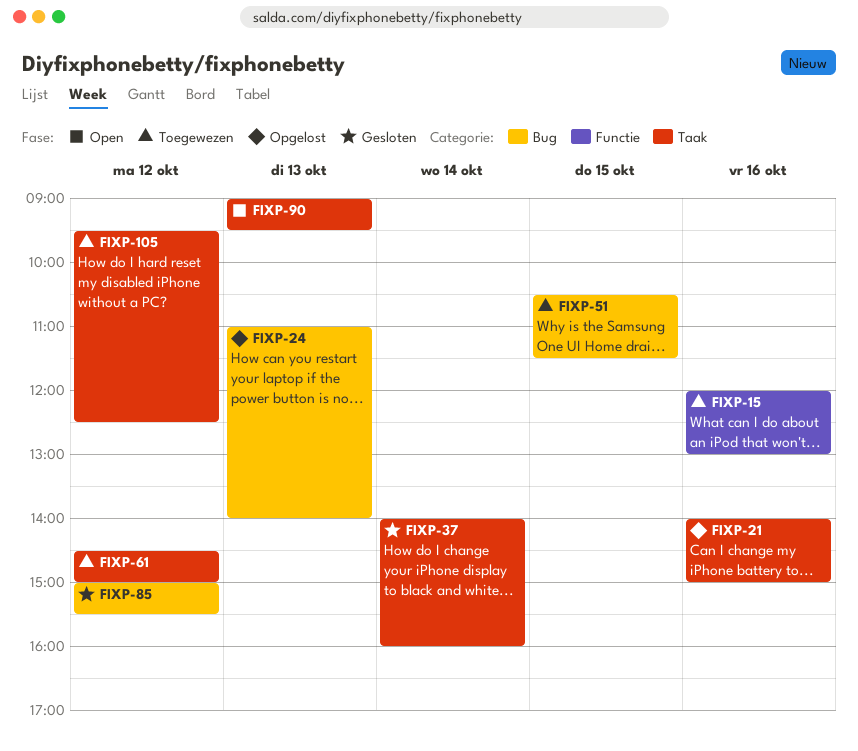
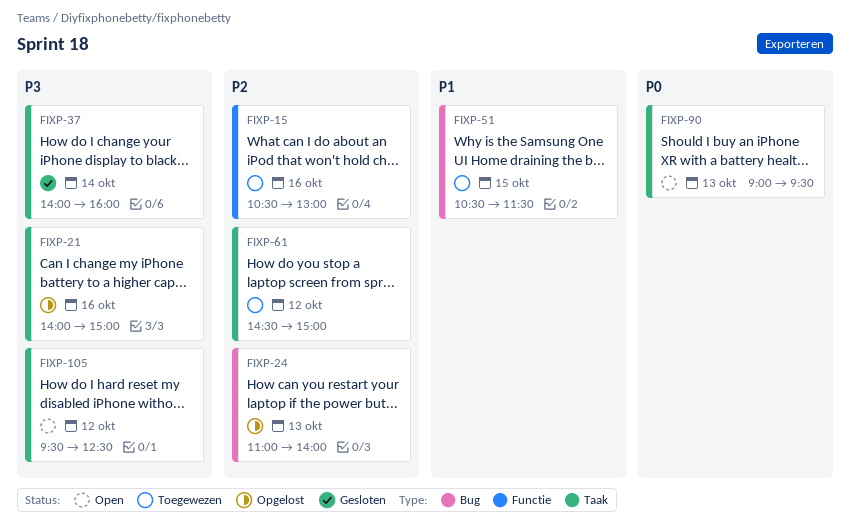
FIXP-15, begins: 12:00 -> 10:30
FIXP-85: present -> none
FIXP-105, status: Toegewezen -> Open

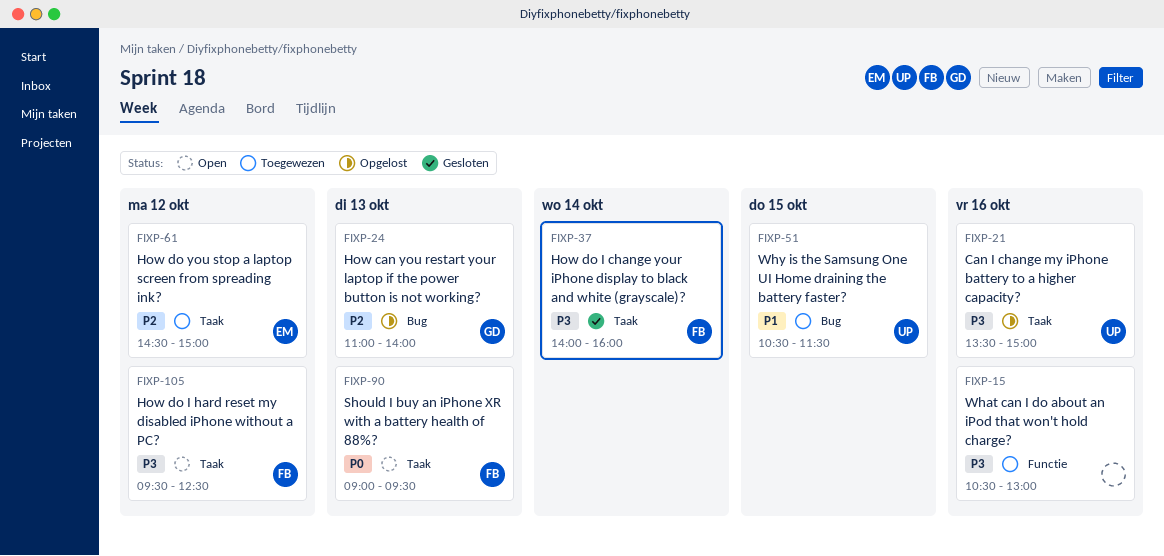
FIXP-15, priority: P2 -> P3
FIXP-21, begins: 14:00 -> 13:30

